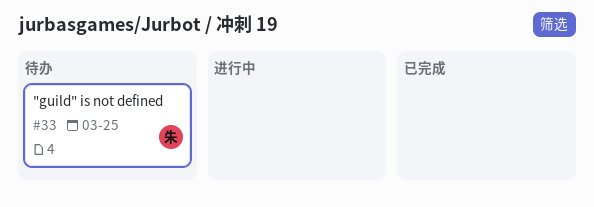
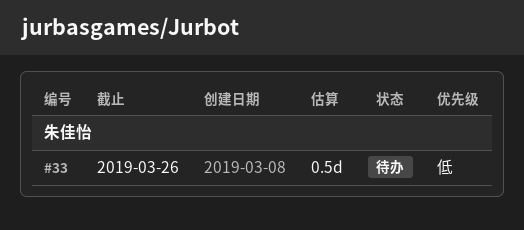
#33, due: Mar 25 -> Mar 26

